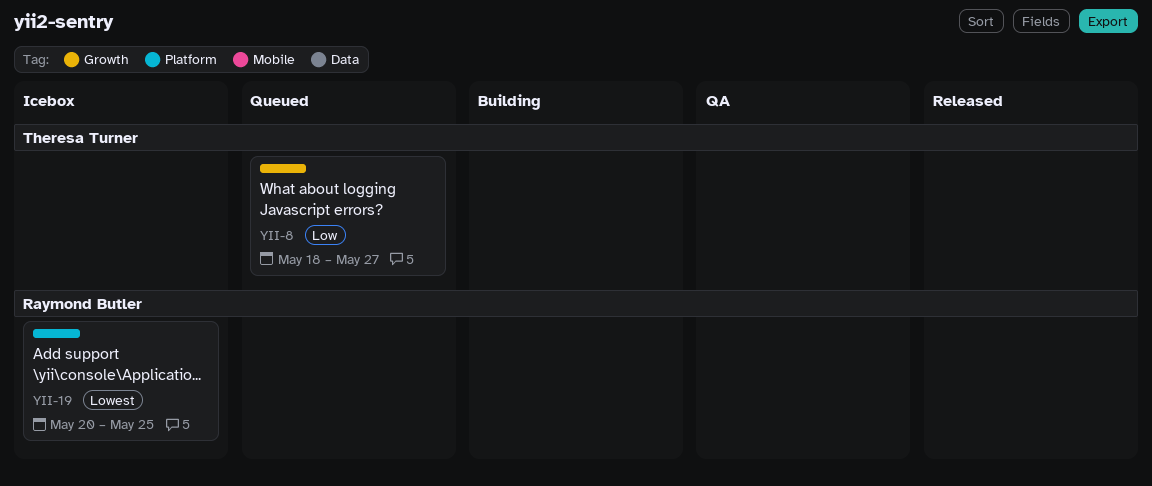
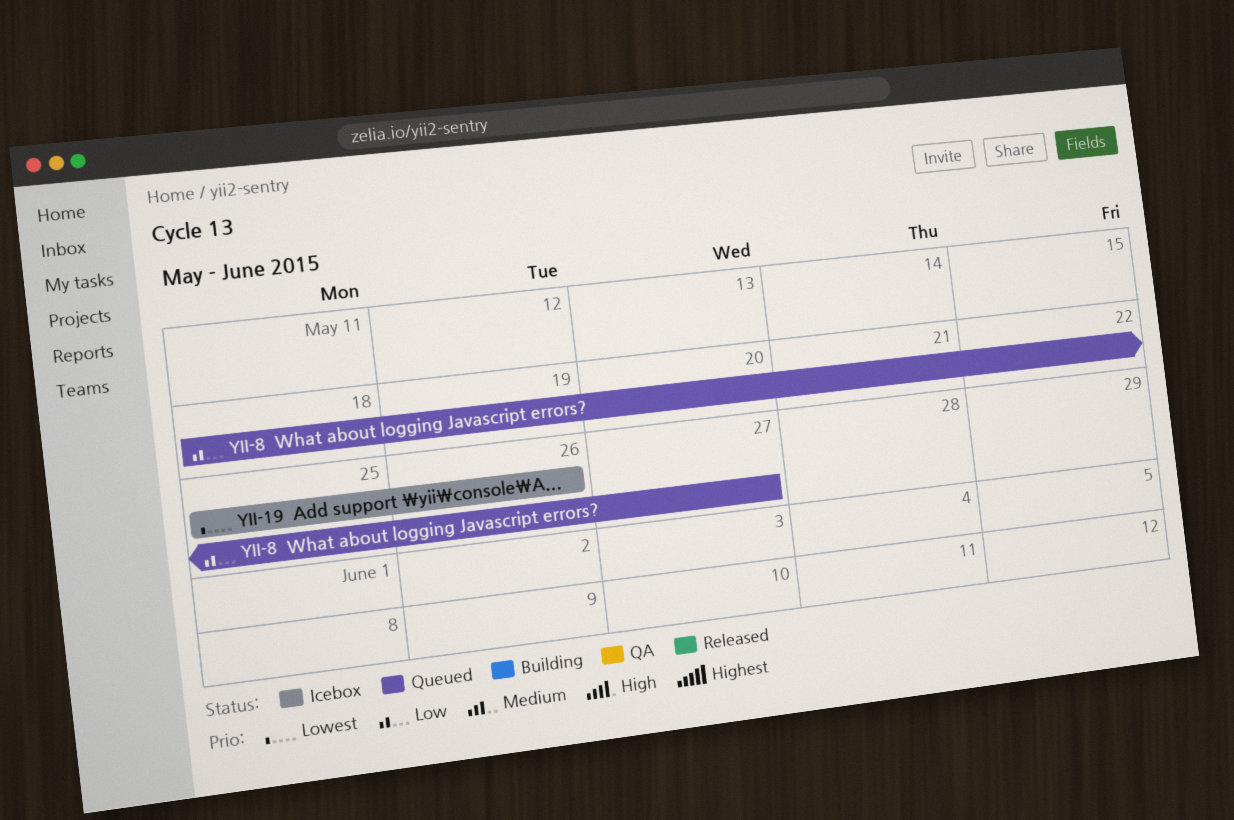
YII-19, start: May 20 -> May 25
YII-19, due: May 25 -> May 26

